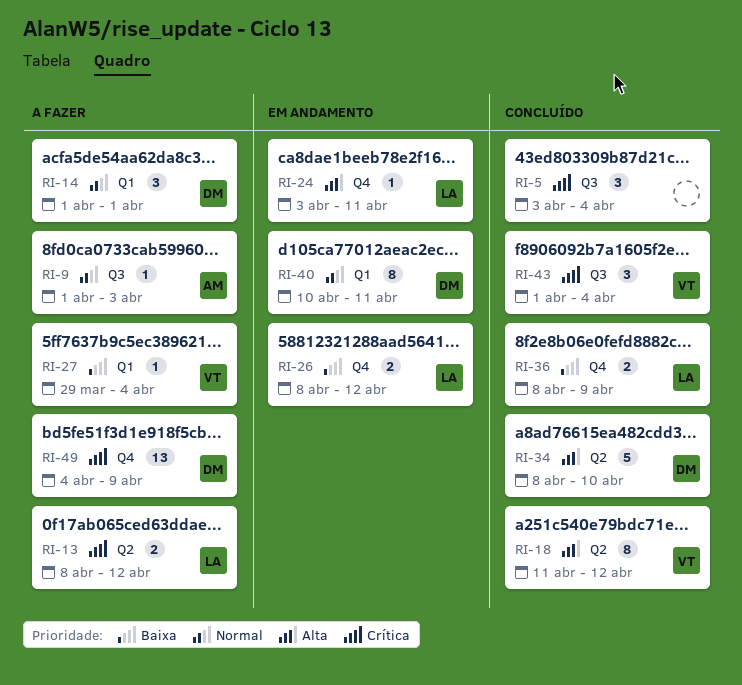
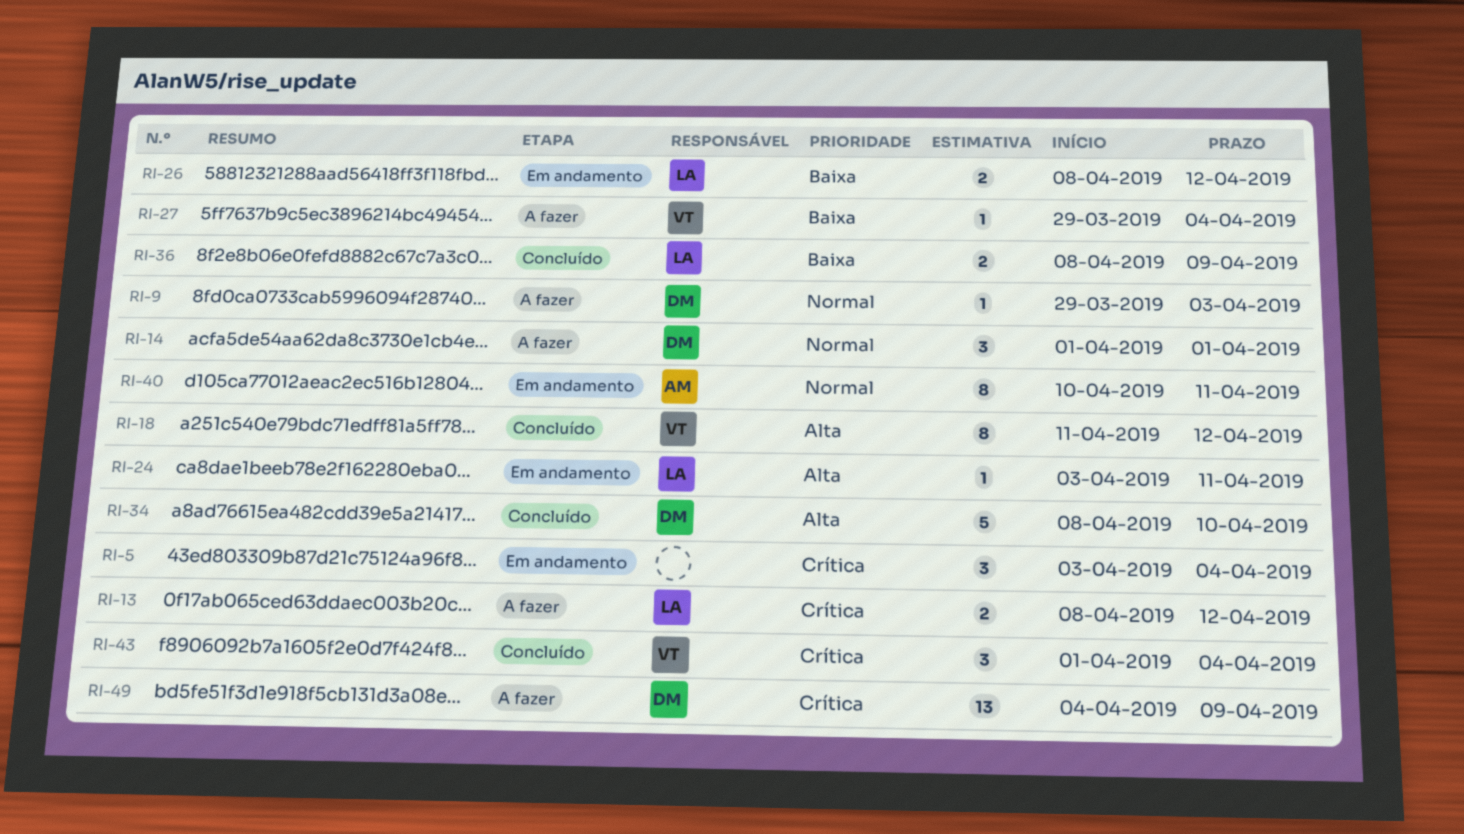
RI-5, status: Concluído -> Em andamento
RI-9, owner: AM -> DM
RI-9, start: Apr 1 -> Mar 29
RI-40, owner: DM -> AM

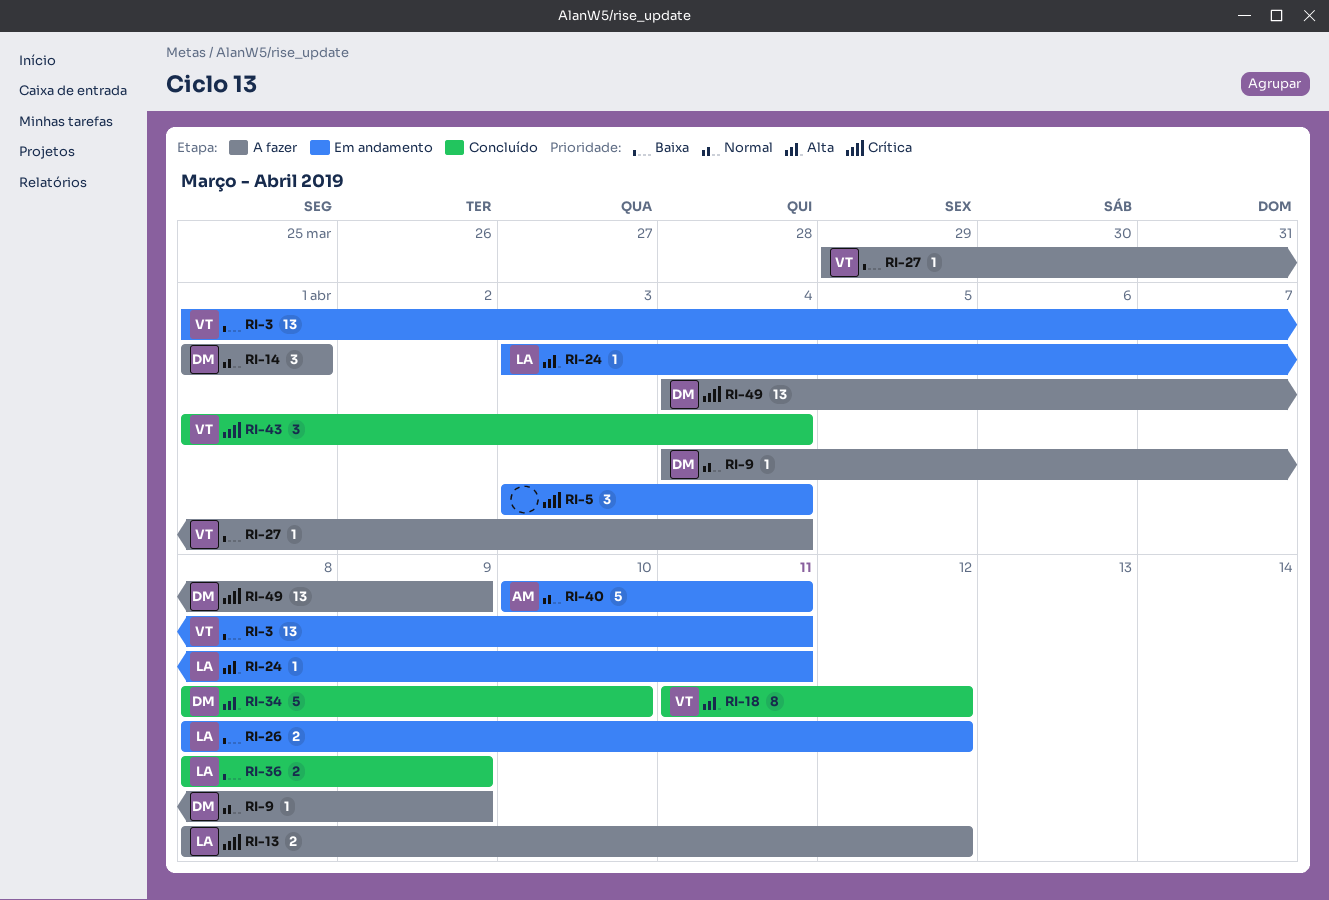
RI-3: none -> present
RI-9, start: Mar 29 -> Apr 4
RI-9, due: Apr 3 -> Apr 9
RI-40, estimate: 8 -> 5

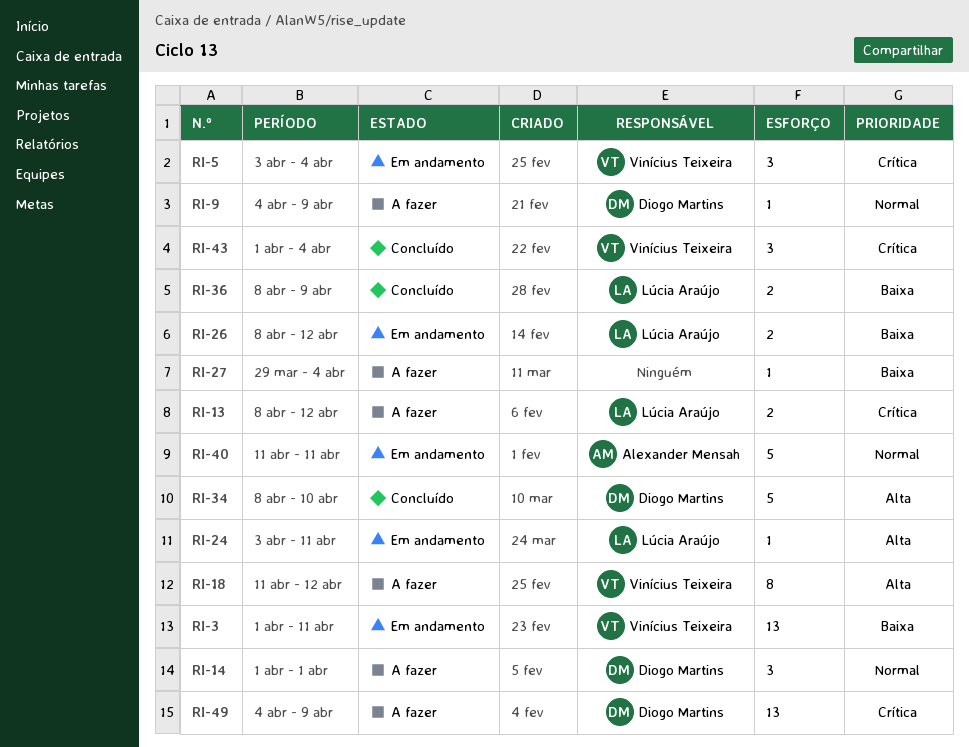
RI-5, owner: none -> Vinícius Teixeira
RI-18, status: Concluído -> A fazer
RI-27, owner: Vinícius Teixeira -> none
RI-40, start: Apr 10 -> Apr 11

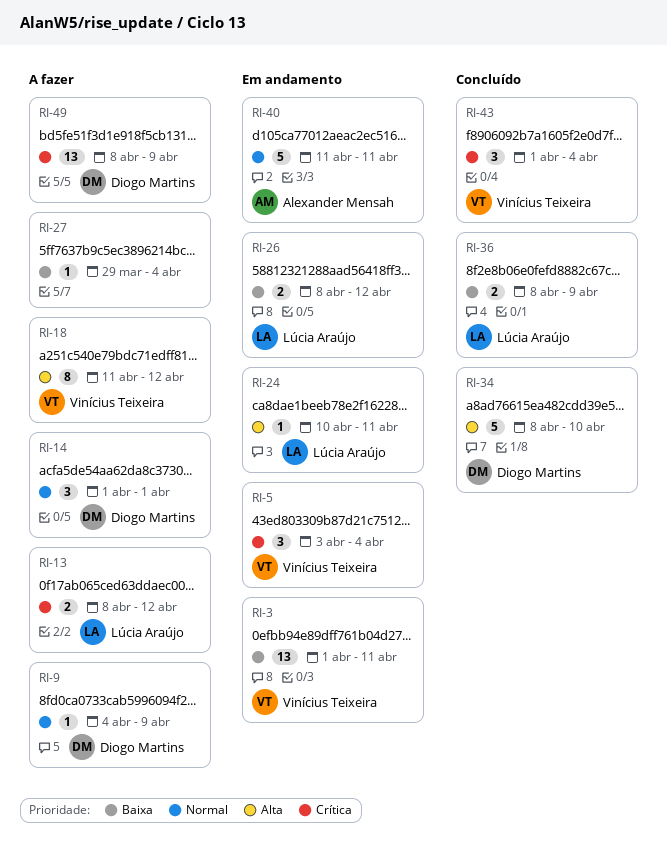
RI-24, start: Apr 3 -> Apr 10
RI-49, start: Apr 4 -> Apr 8

